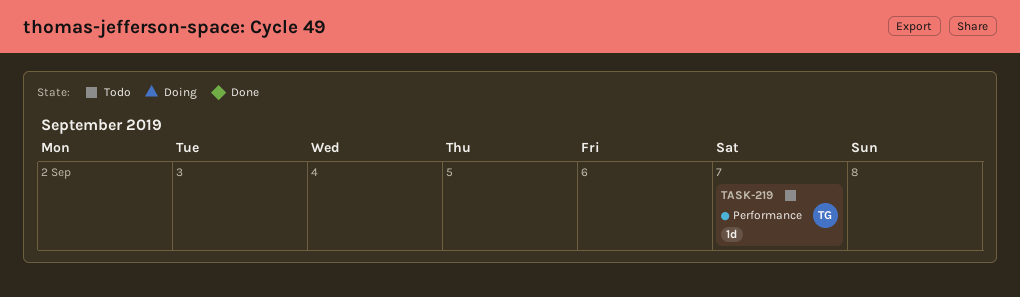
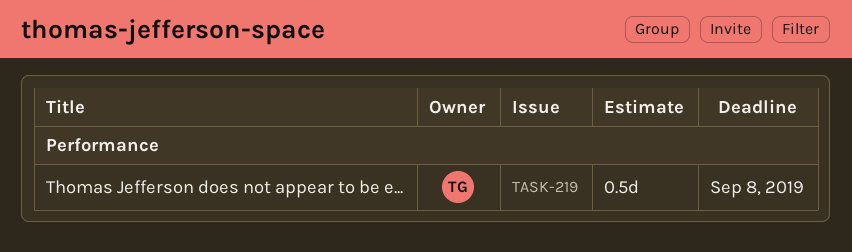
TASK-219, estimate: 1d -> 0.5d
TASK-219, due: Sep 7 -> Sep 8

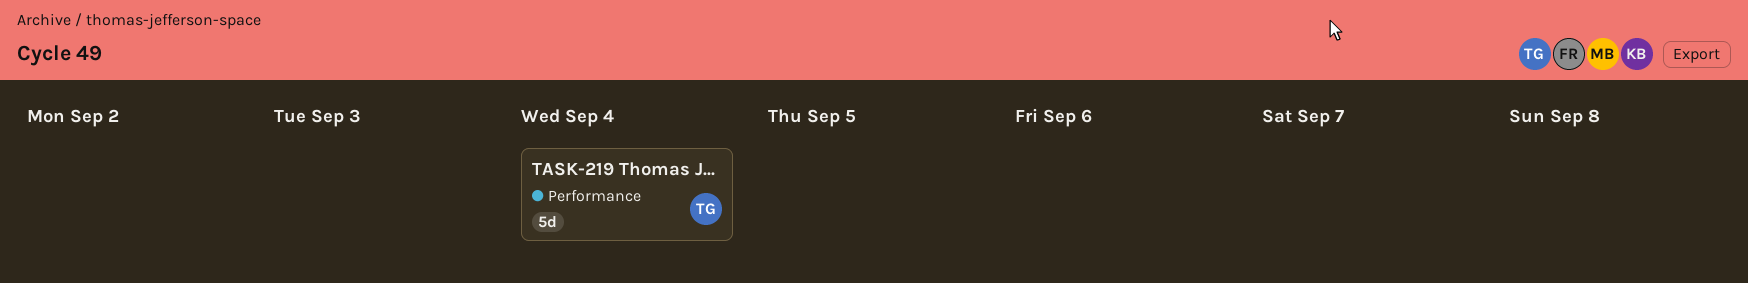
TASK-219, estimate: 0.5d -> 5d
TASK-219, due: Sep 8 -> Sep 4

